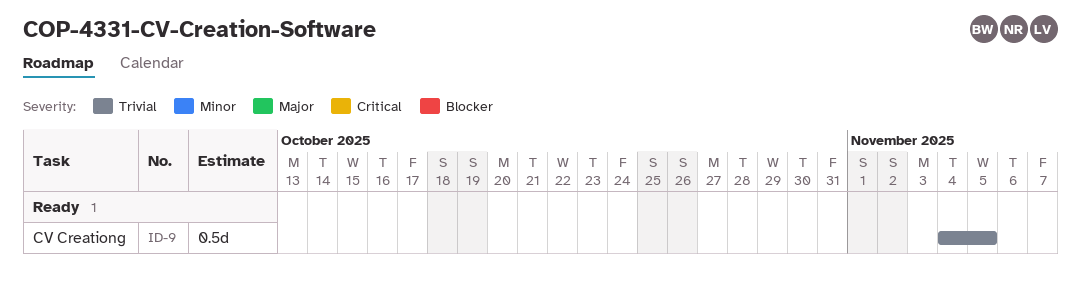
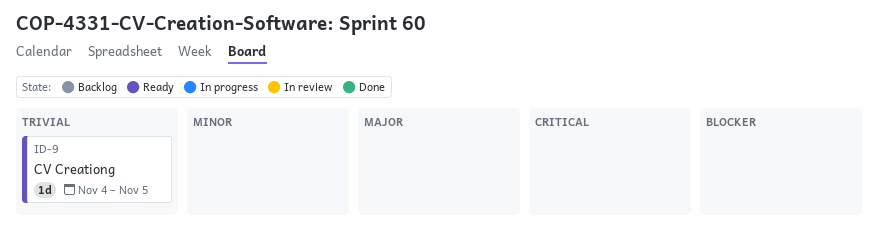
ID-9, estimate: 0.5d -> 1d

